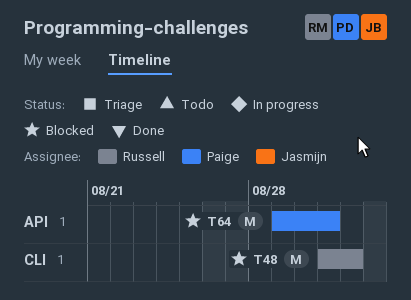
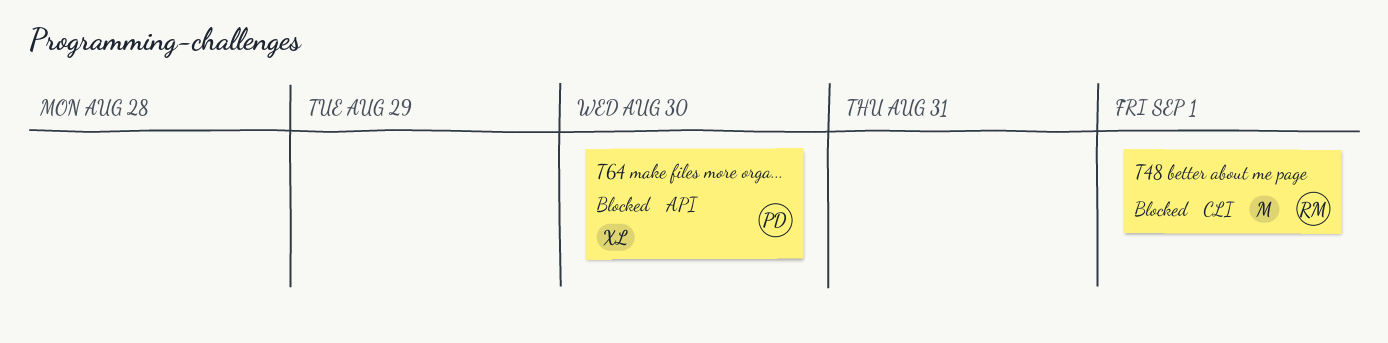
T64, estimate: M -> XL
T64, due: Aug 31 -> Aug 30

